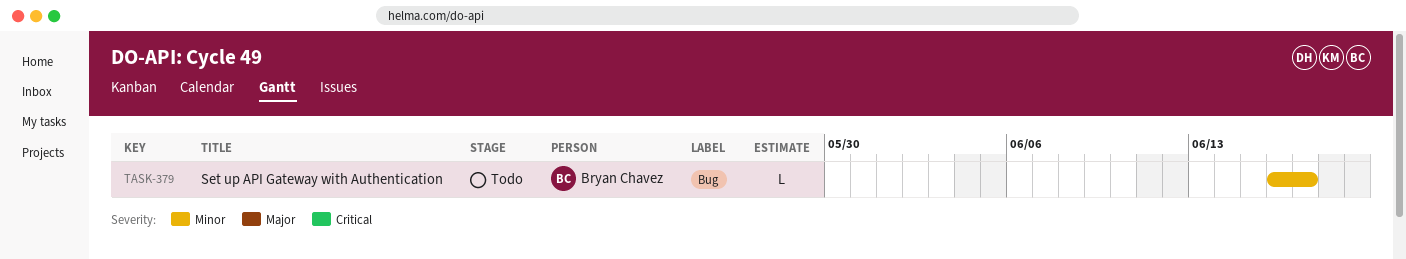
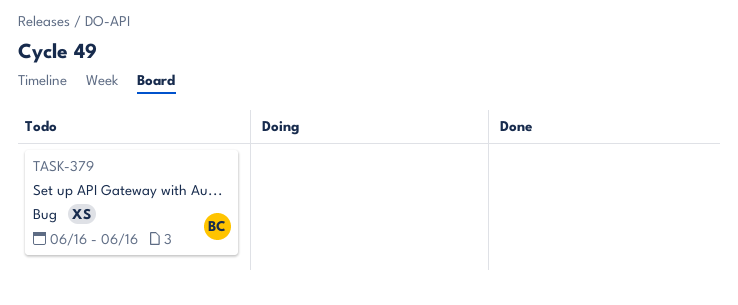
TASK-379, estimate: L -> XS
TASK-379, due: Jun 17 -> Jun 16

